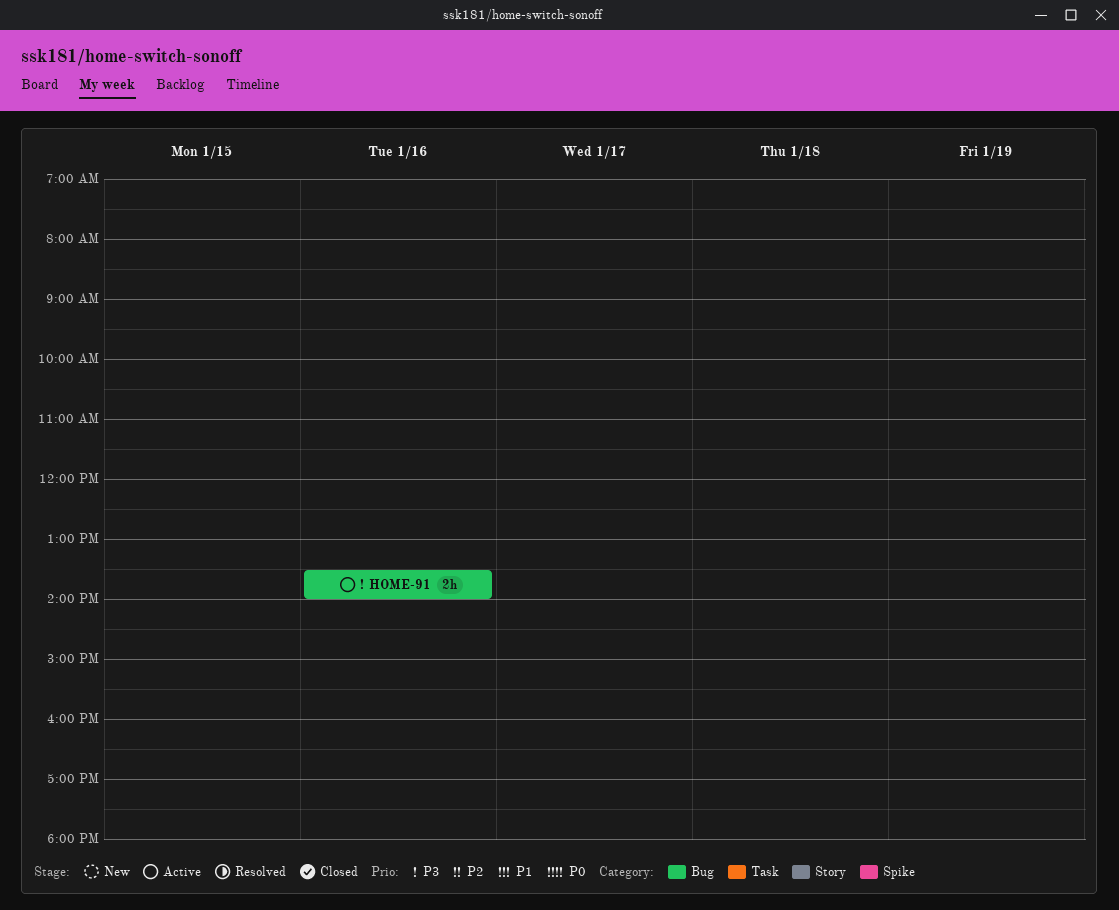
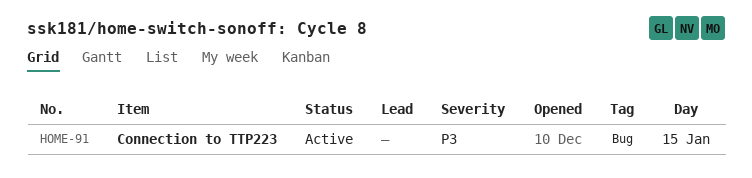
HOME-91, day: Jan 16 -> Jan 15

